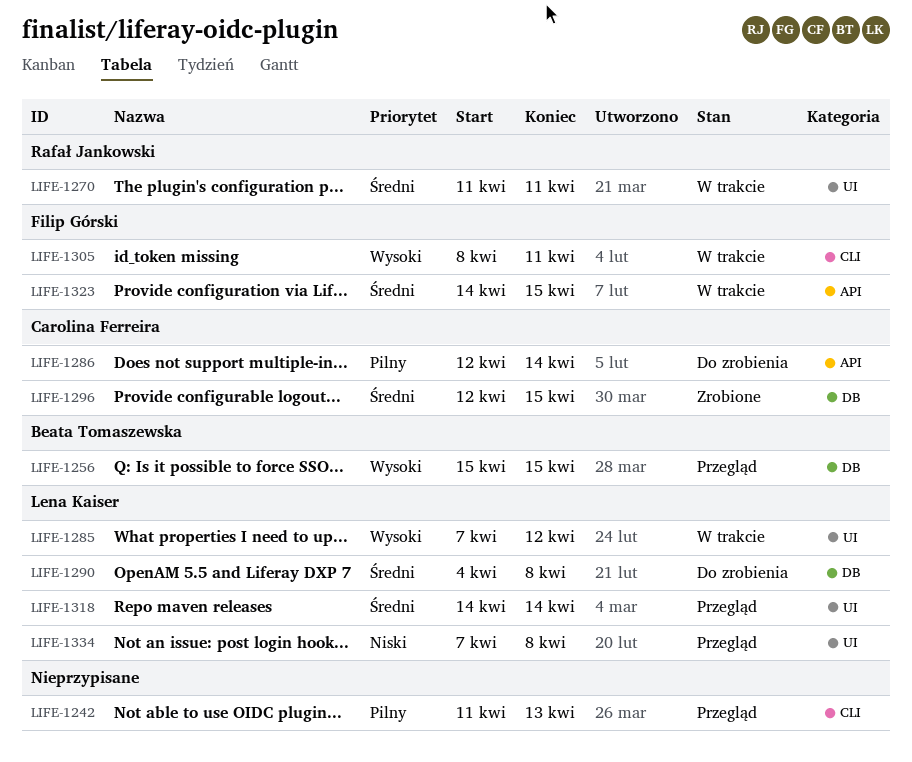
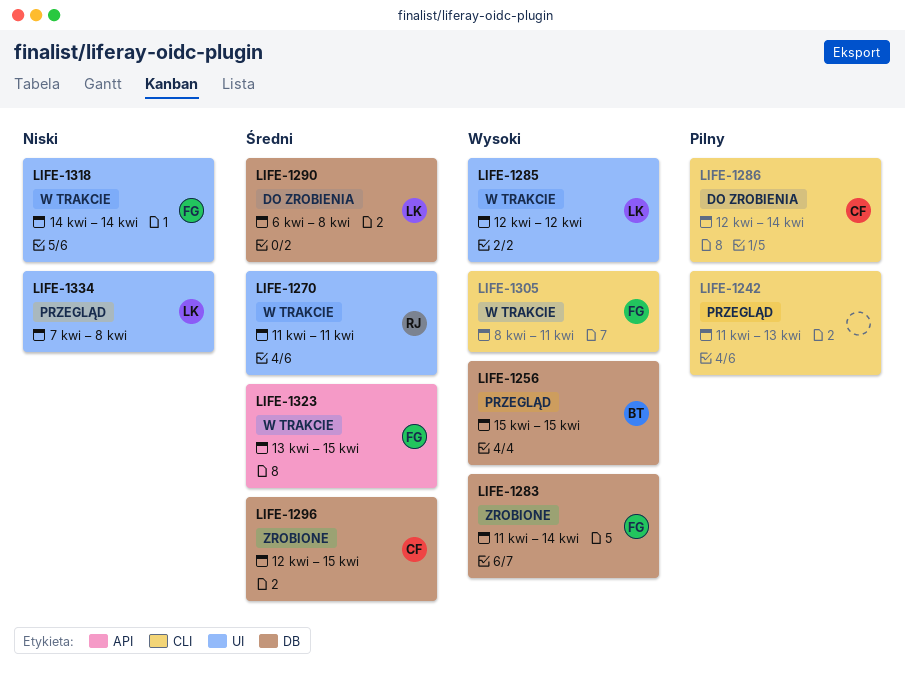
LIFE-1283: none -> present
LIFE-1285, start: Apr 7 -> Apr 12
LIFE-1286, label: API -> CLI
LIFE-1290, start: Apr 4 -> Apr 6
LIFE-1318, status: Przegląd -> W trakcie
LIFE-1318, owner: Lena Kaiser -> Filip Górski
LIFE-1318, priority: Średni -> Niski
LIFE-1323, start: Apr 14 -> Apr 13

